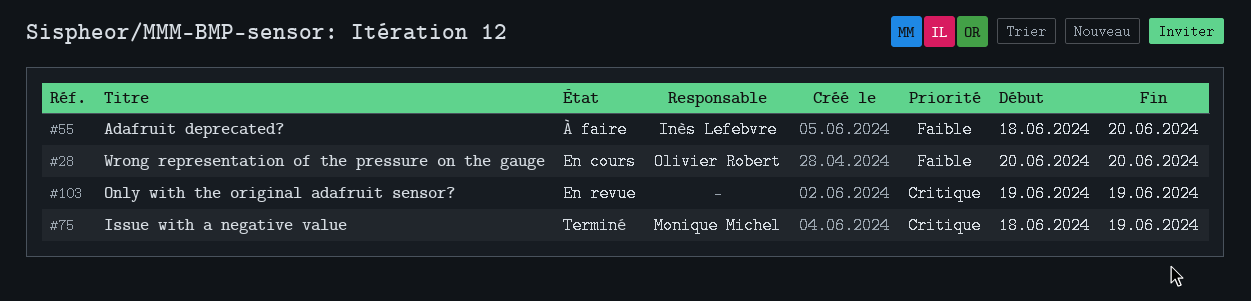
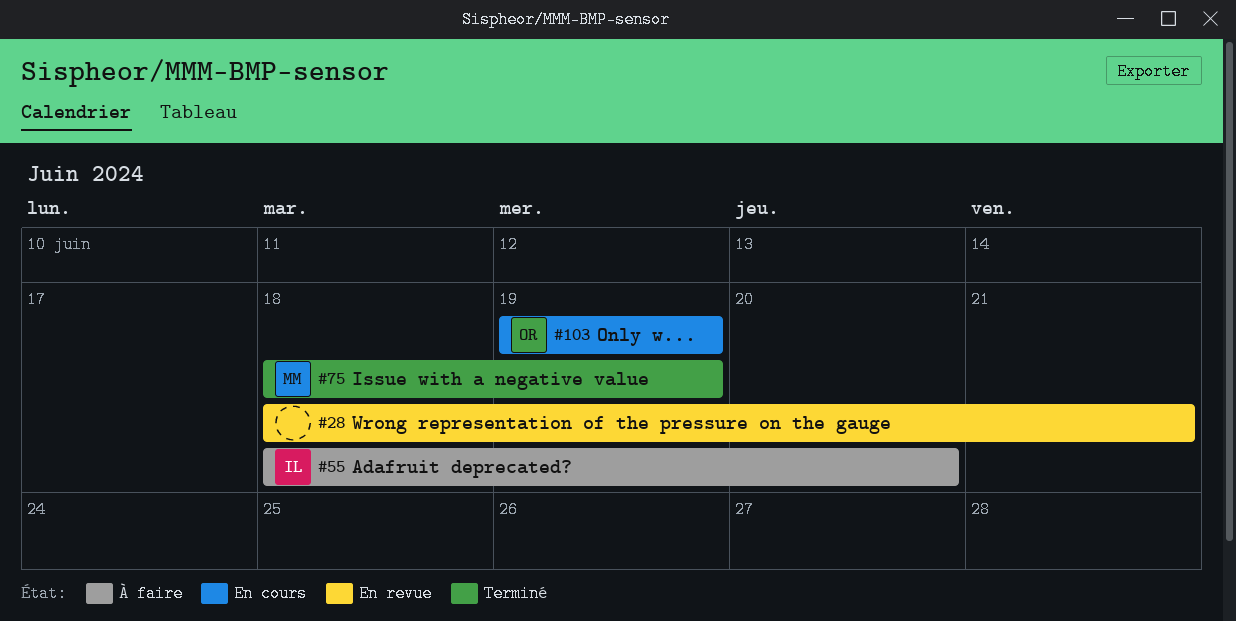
#28, status: En cours -> En revue
#28, owner: Olivier Robert -> none
#28, start: Jun 20 -> Jun 18
#28, due: Jun 20 -> Jun 21
#103, status: En revue -> En cours
#103, owner: none -> Olivier Robert

